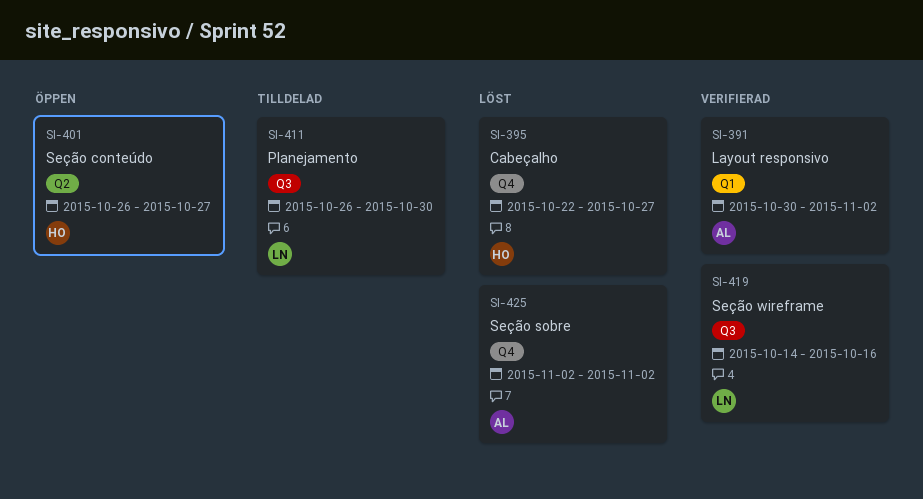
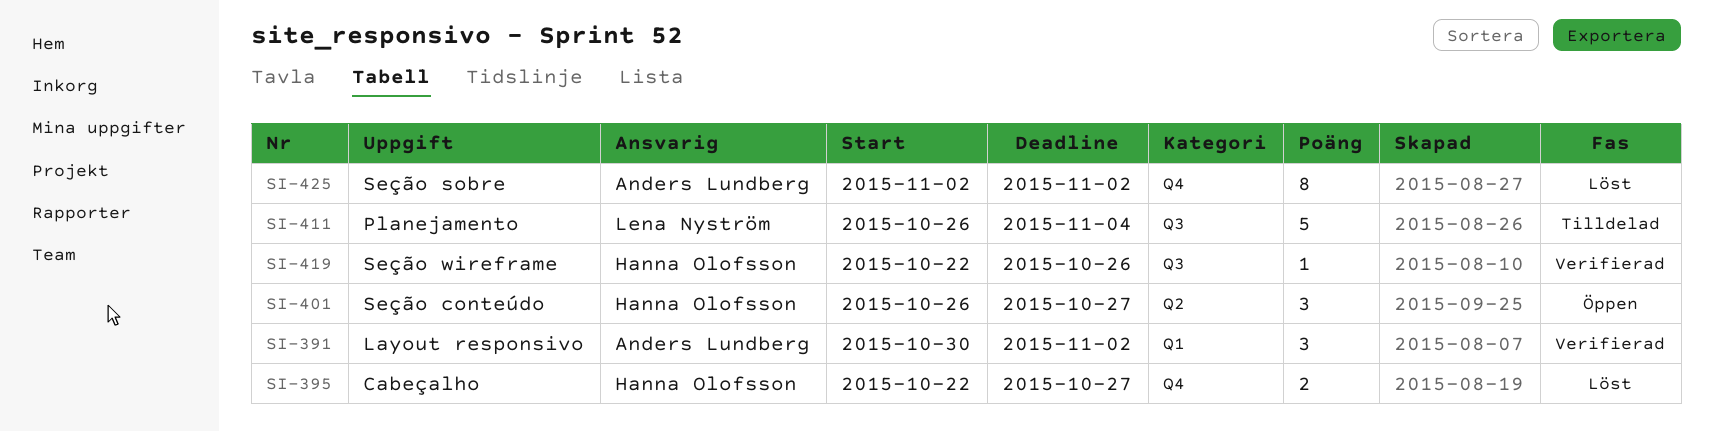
SI-411, due: Oct 30 -> Nov 4
SI-419, owner: Lena Nyström -> Hanna Olofsson
SI-419, start: Oct 14 -> Oct 22
SI-419, due: Oct 16 -> Oct 26

